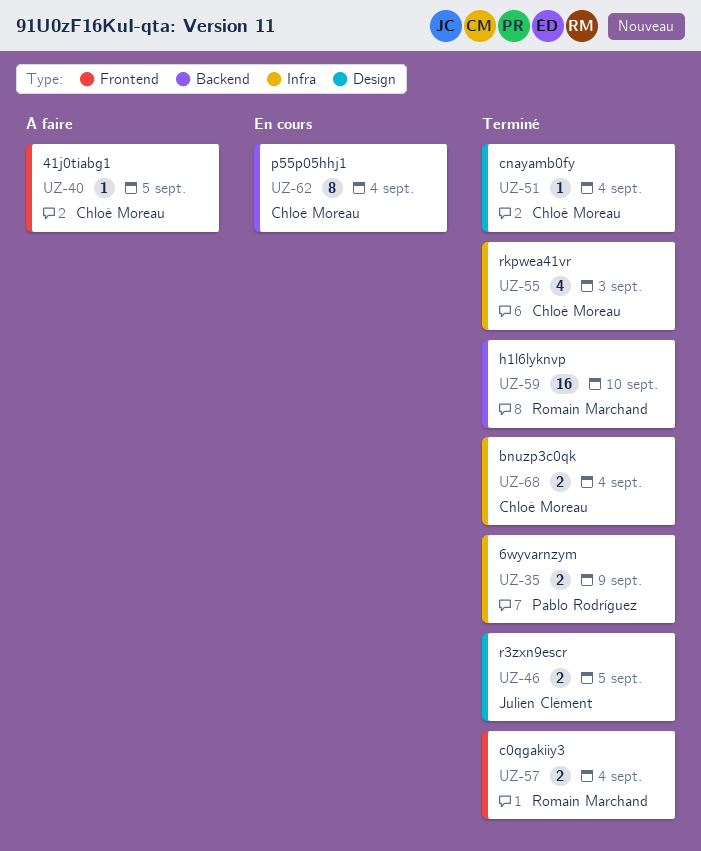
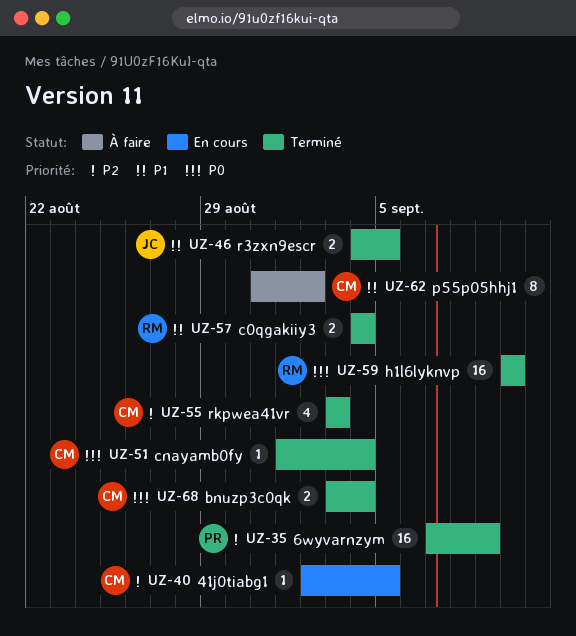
UZ-35, estimate: 2 -> 16
UZ-40, status: À faire -> En cours
UZ-62, status: En cours -> À faire
UZ-62, due: Sep 4 -> Sep 2

